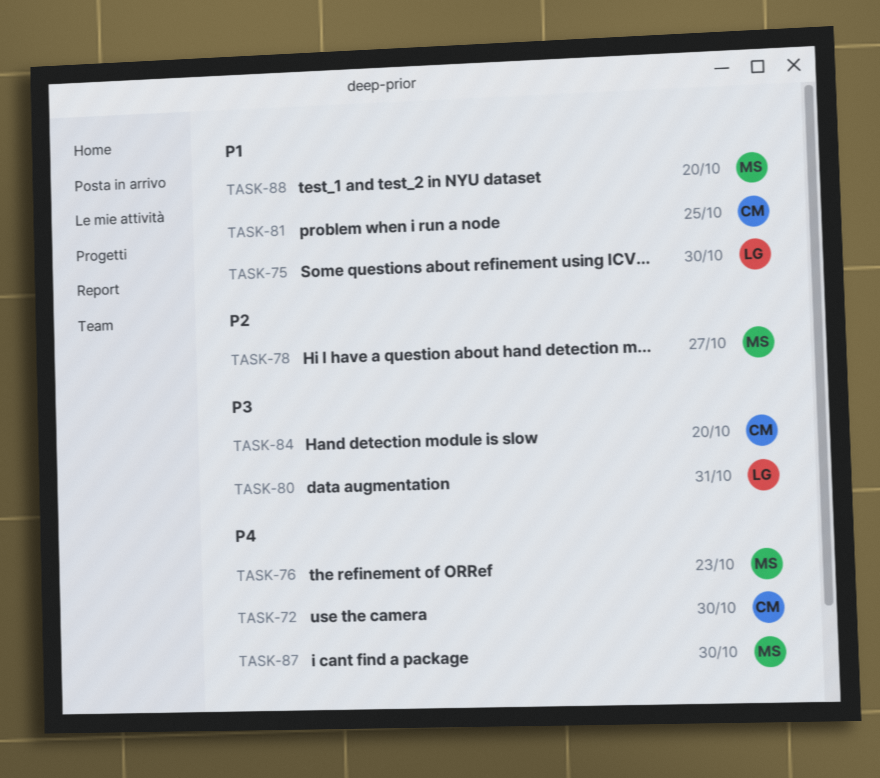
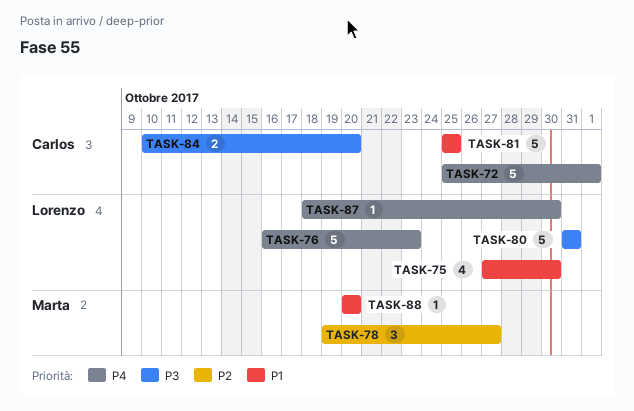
TASK-72, due: Oct 30 -> Nov 1
TASK-76, owner: Marta -> Lorenzo
TASK-87, owner: Marta -> Lorenzo

